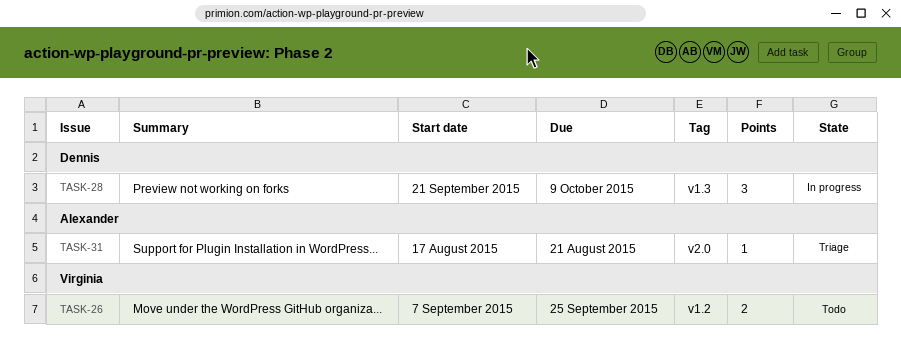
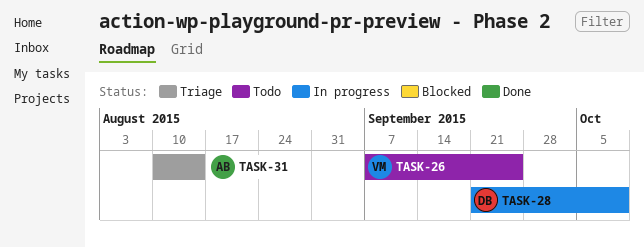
TASK-31, start: Aug 17 -> Aug 10
TASK-31, due: Aug 21 -> Aug 14

